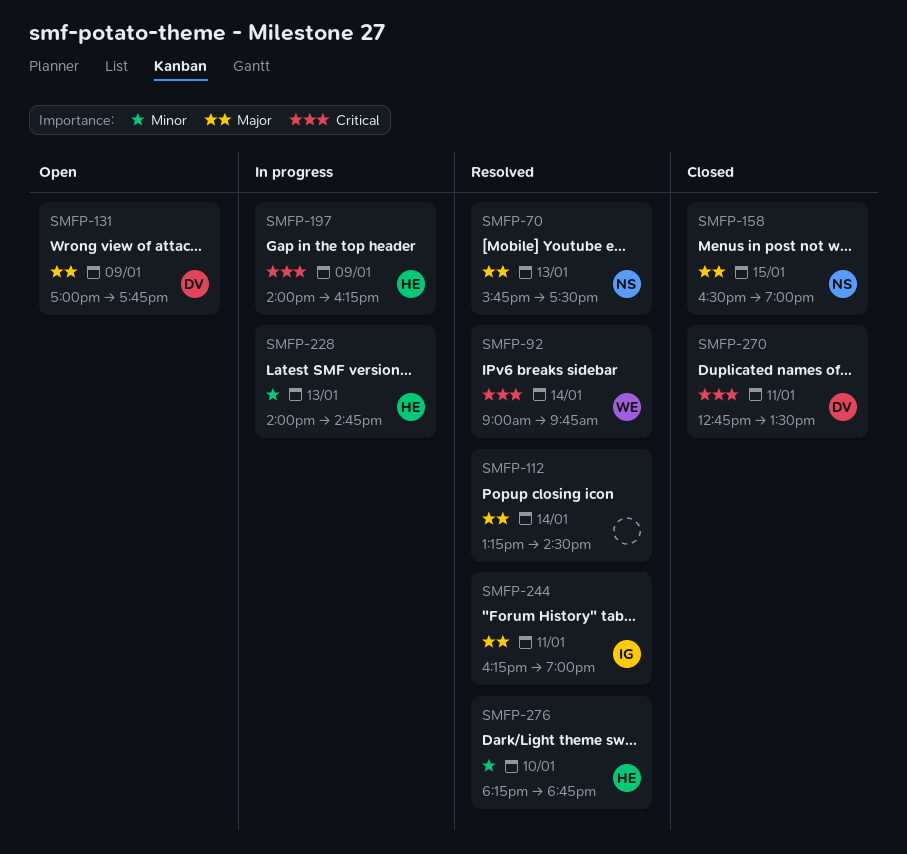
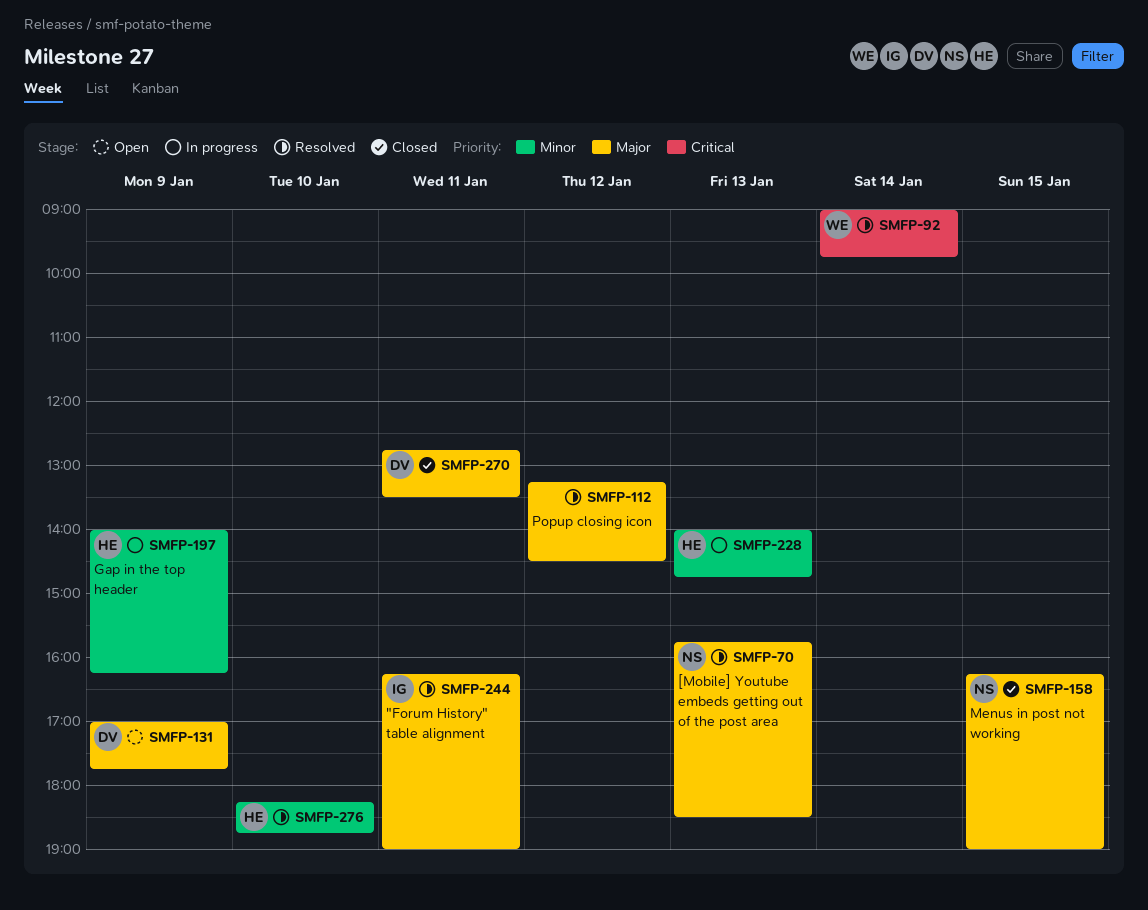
SMFP-70, ends: 17:30 -> 18:30
SMFP-112, day: Jan 14 -> Jan 12
SMFP-158, begins: 16:30 -> 16:15
SMFP-197, priority: Critical -> Minor
SMFP-270, priority: Critical -> Major

